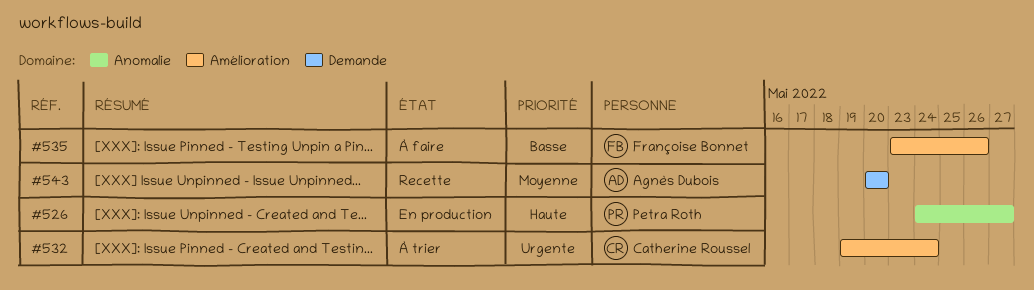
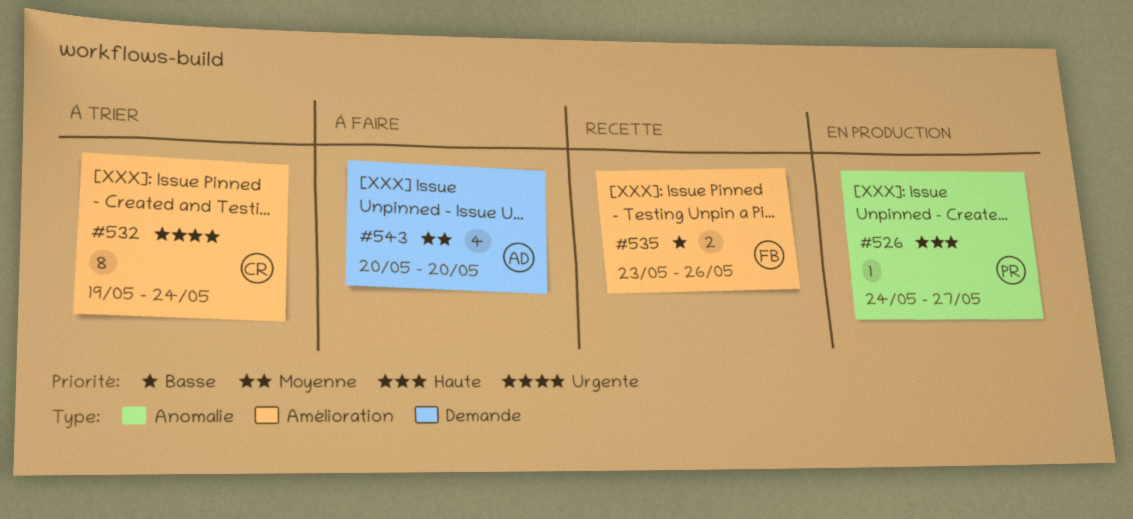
#535, status: À faire -> Recette
#543, status: Recette -> À faire

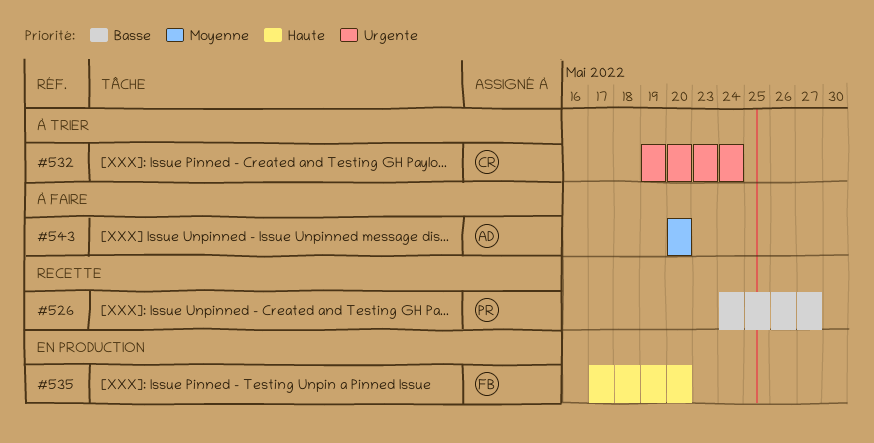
#526, status: En production -> Recette
#526, priority: Haute -> Basse
#535, status: Recette -> En production
#535, priority: Basse -> Haute
#535, start: May 23 -> May 17
#535, due: May 26 -> May 20

